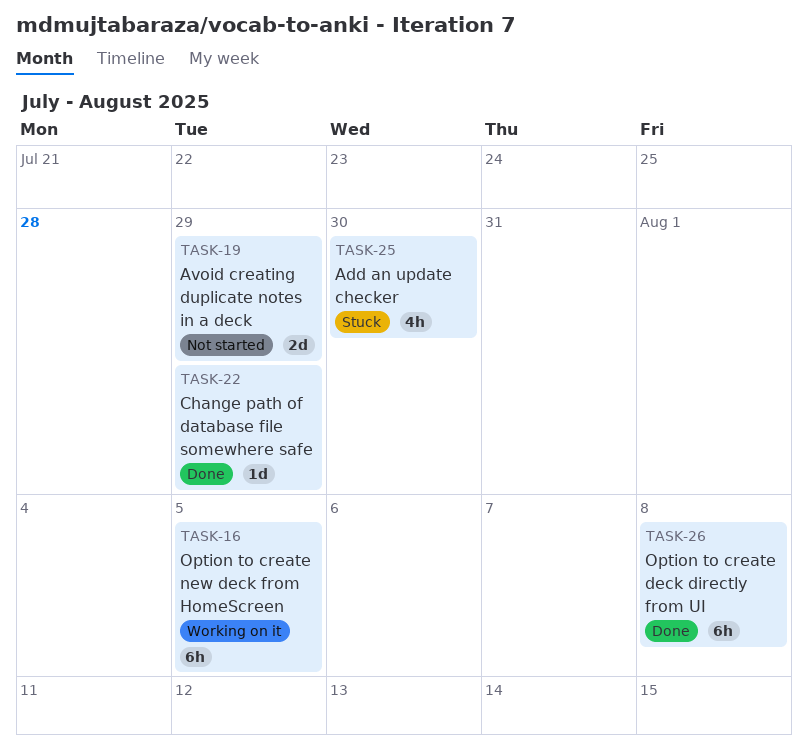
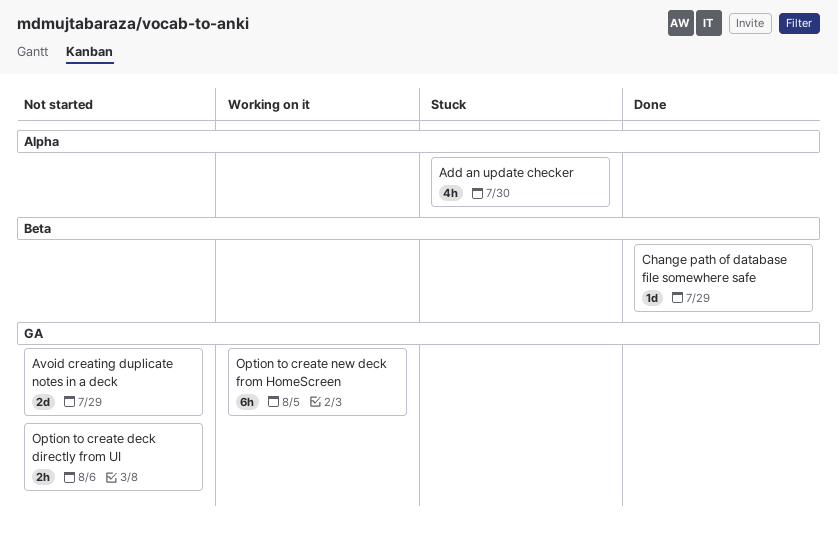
Option to create deck directly from UI, status: Done -> Not started
Option to create deck directly from UI, estimate: 6h -> 2h
Option to create deck directly from UI, due: Aug 8 -> Aug 6

